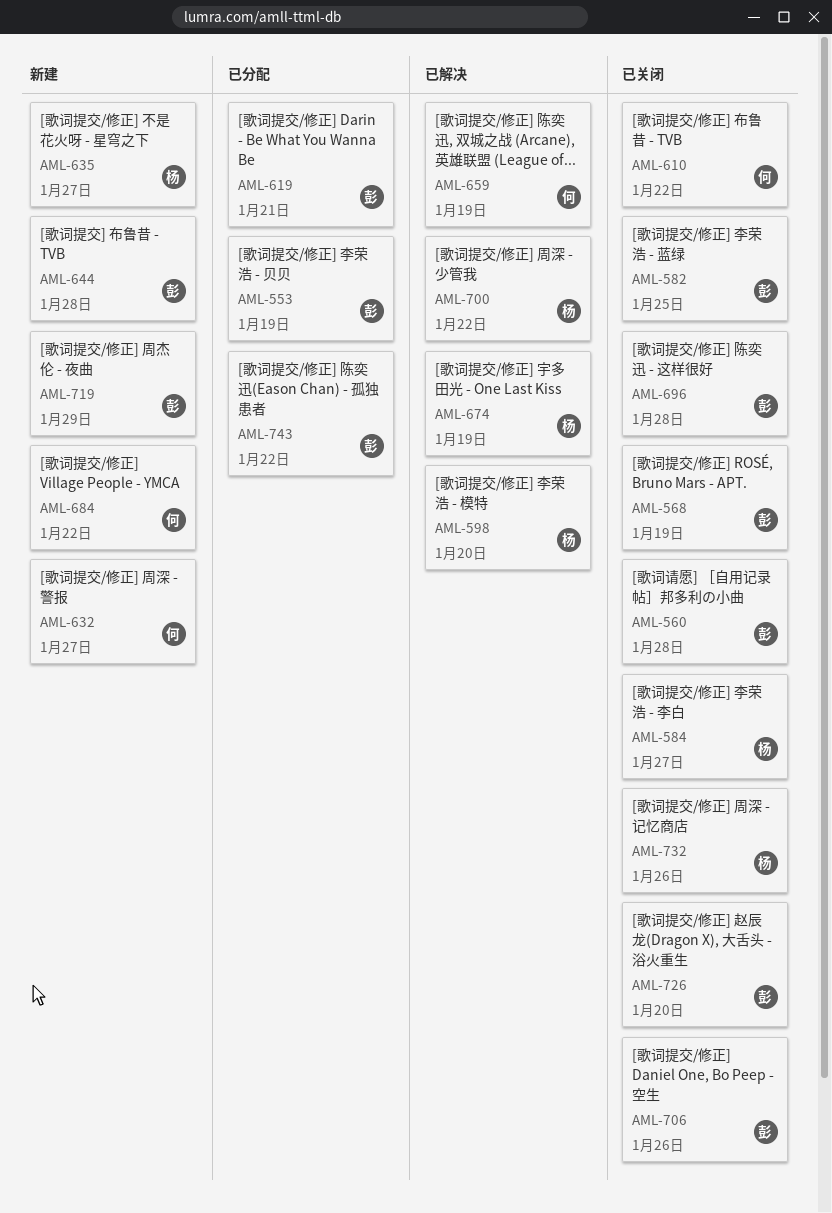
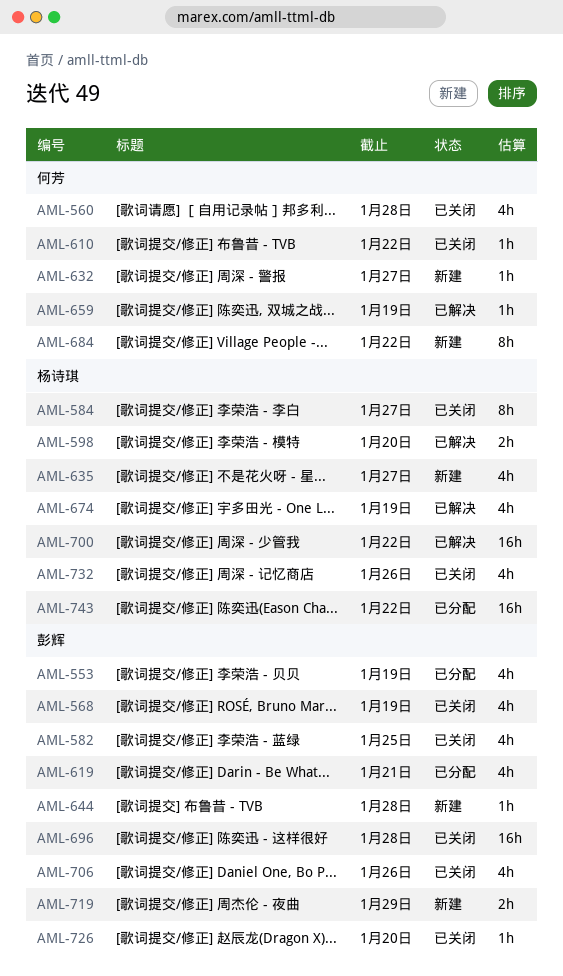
AML-560, owner: 彭辉 -> 何芳
AML-743, owner: 彭辉 -> 杨诗琪

